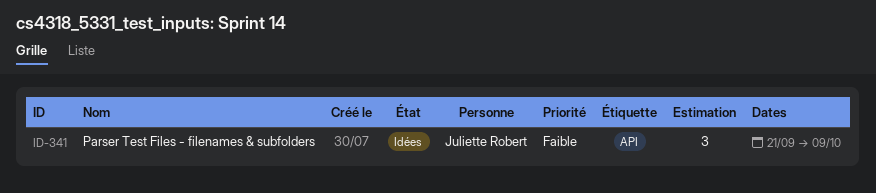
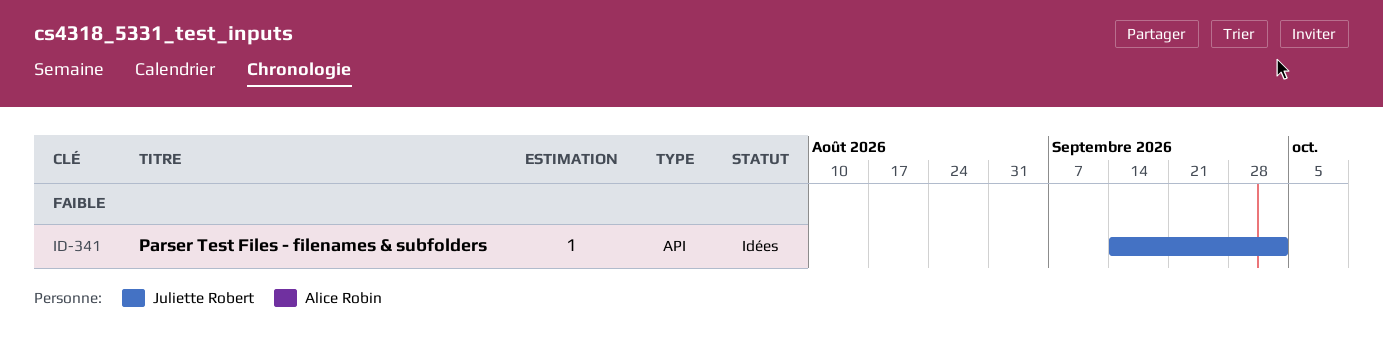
ID-341, estimate: 3 -> 1
ID-341, start: Sep 21 -> Sep 14
ID-341, due: Oct 9 -> Oct 2

